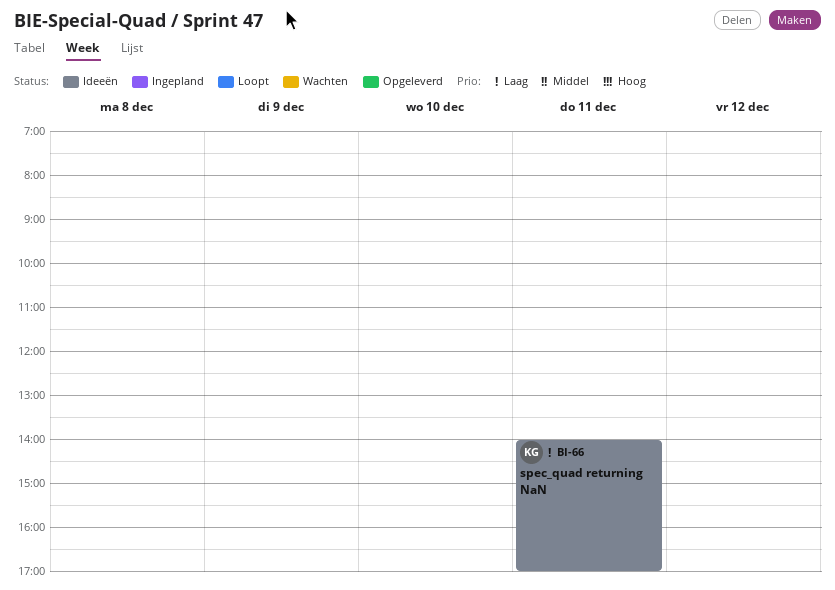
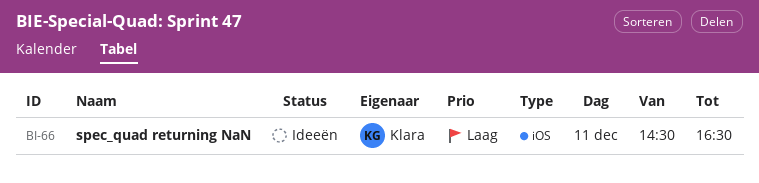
BI-66, begins: 14:00 -> 14:30
BI-66, ends: 17:00 -> 16:30

